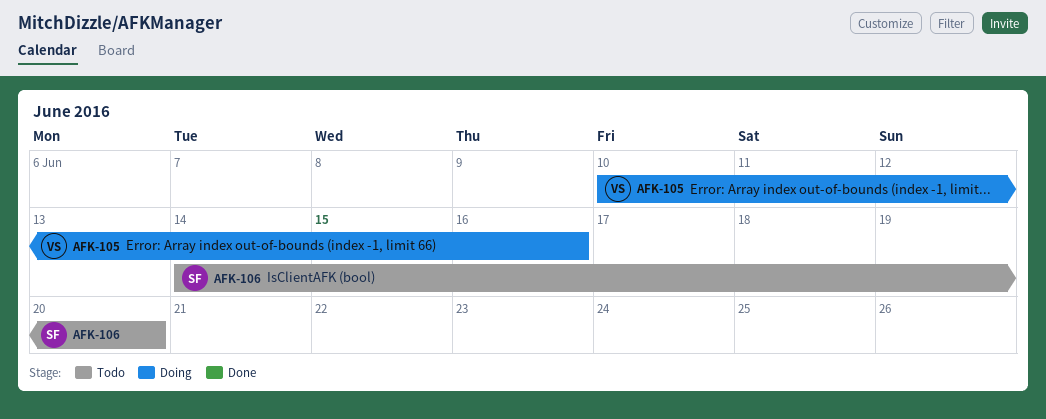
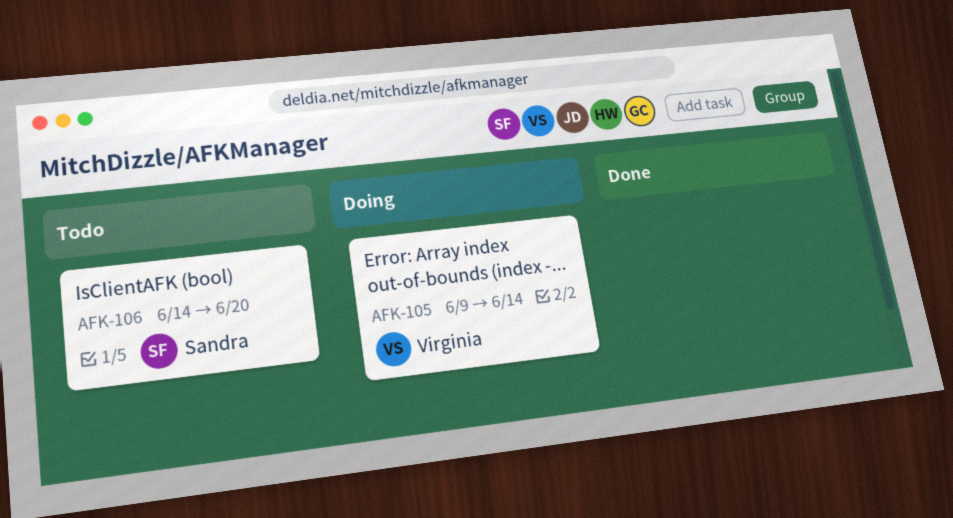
AFK-105, start: Jun 10 -> Jun 9
AFK-105, due: Jun 16 -> Jun 14

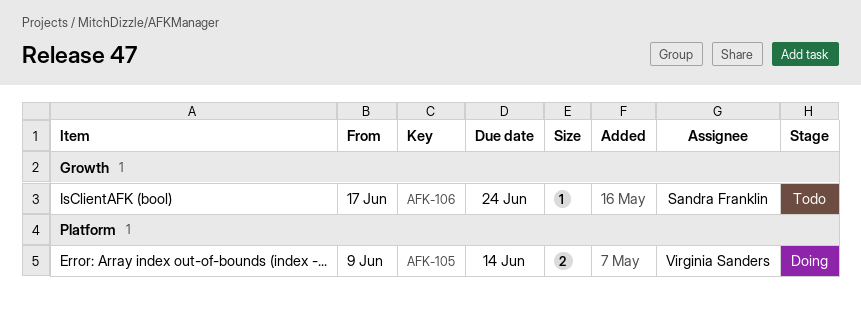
AFK-106, start: Jun 14 -> Jun 17
AFK-106, due: Jun 20 -> Jun 24

